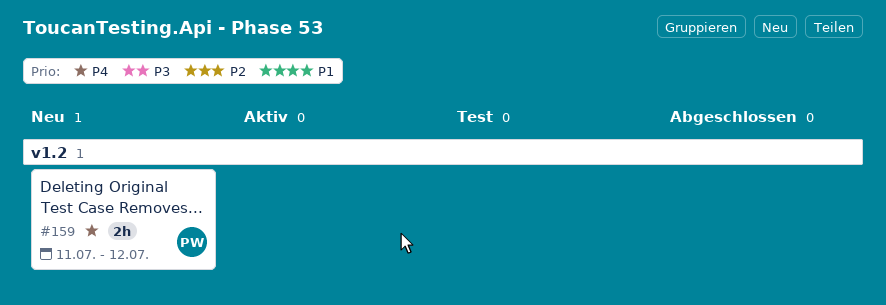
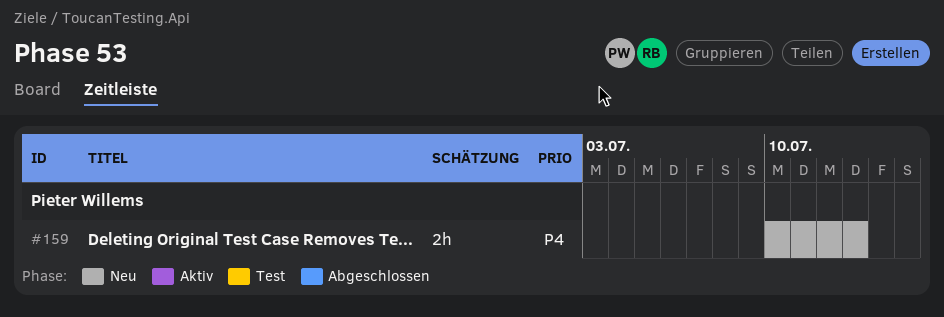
#159, start: Jul 11 -> Jul 10
#159, due: Jul 12 -> Jul 13

